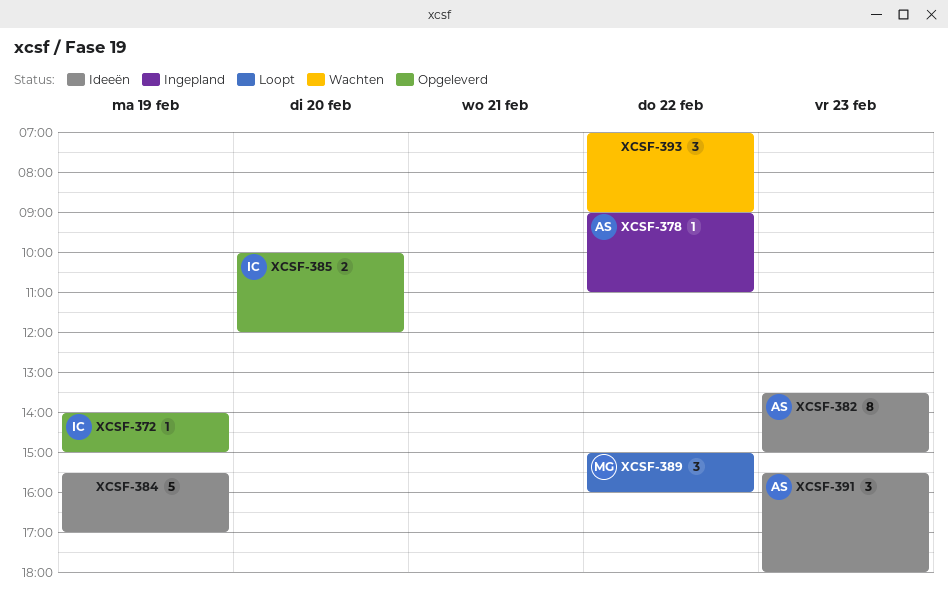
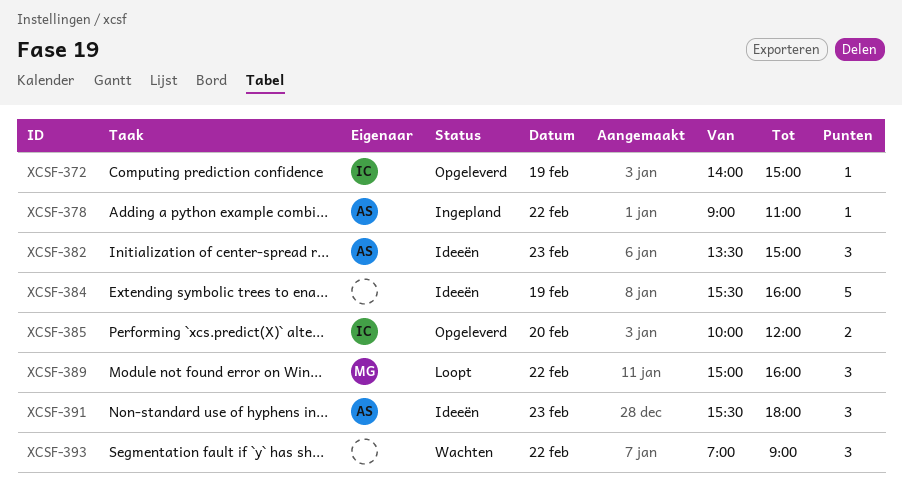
XCSF-382, estimate: 8 -> 3
XCSF-384, ends: 17:00 -> 16:00

